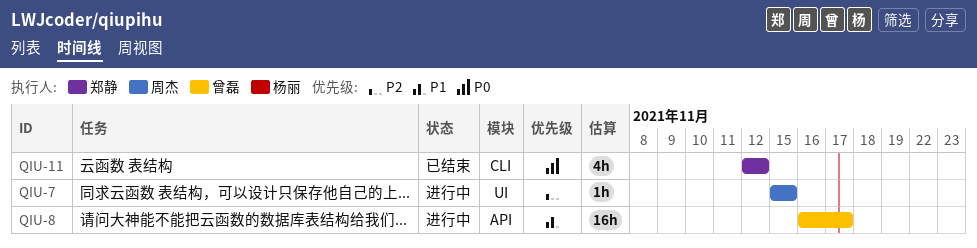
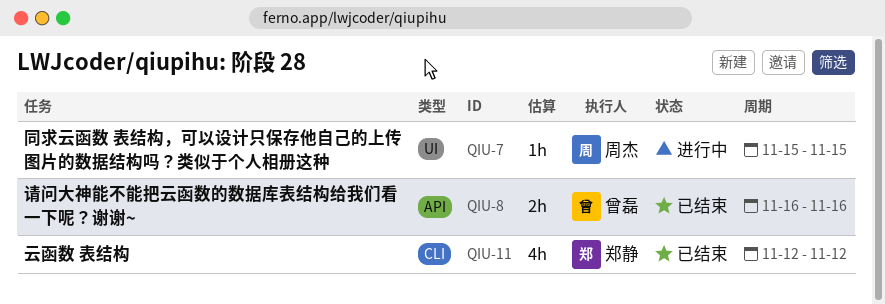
QIU-8, status: 进行中 -> 已结束
QIU-8, estimate: 16h -> 2h
QIU-8, due: Nov 17 -> Nov 16

